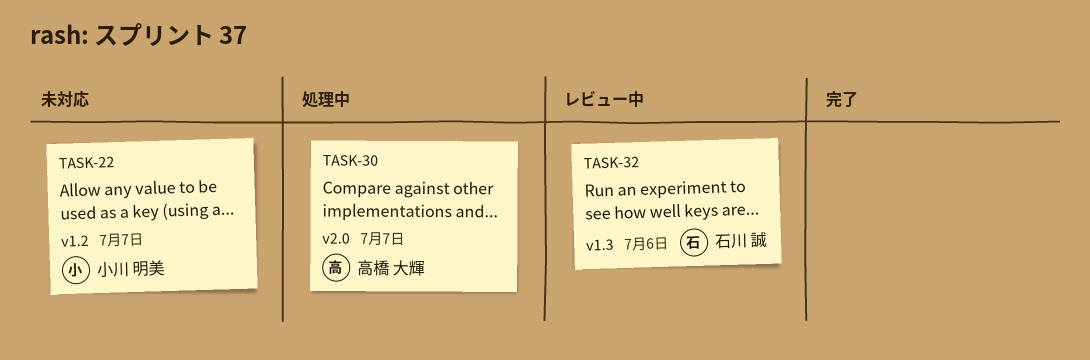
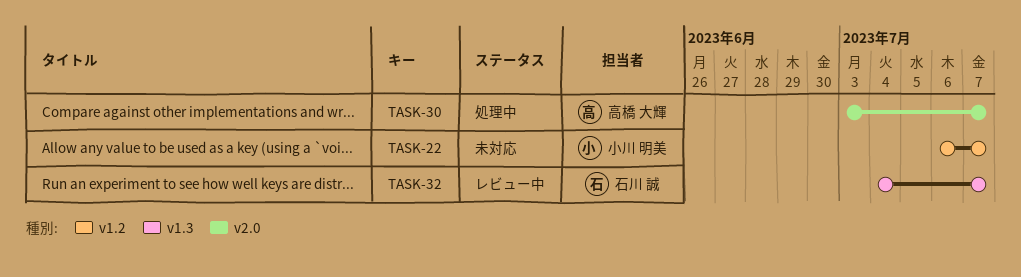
TASK-32, due: Jul 6 -> Jul 7

